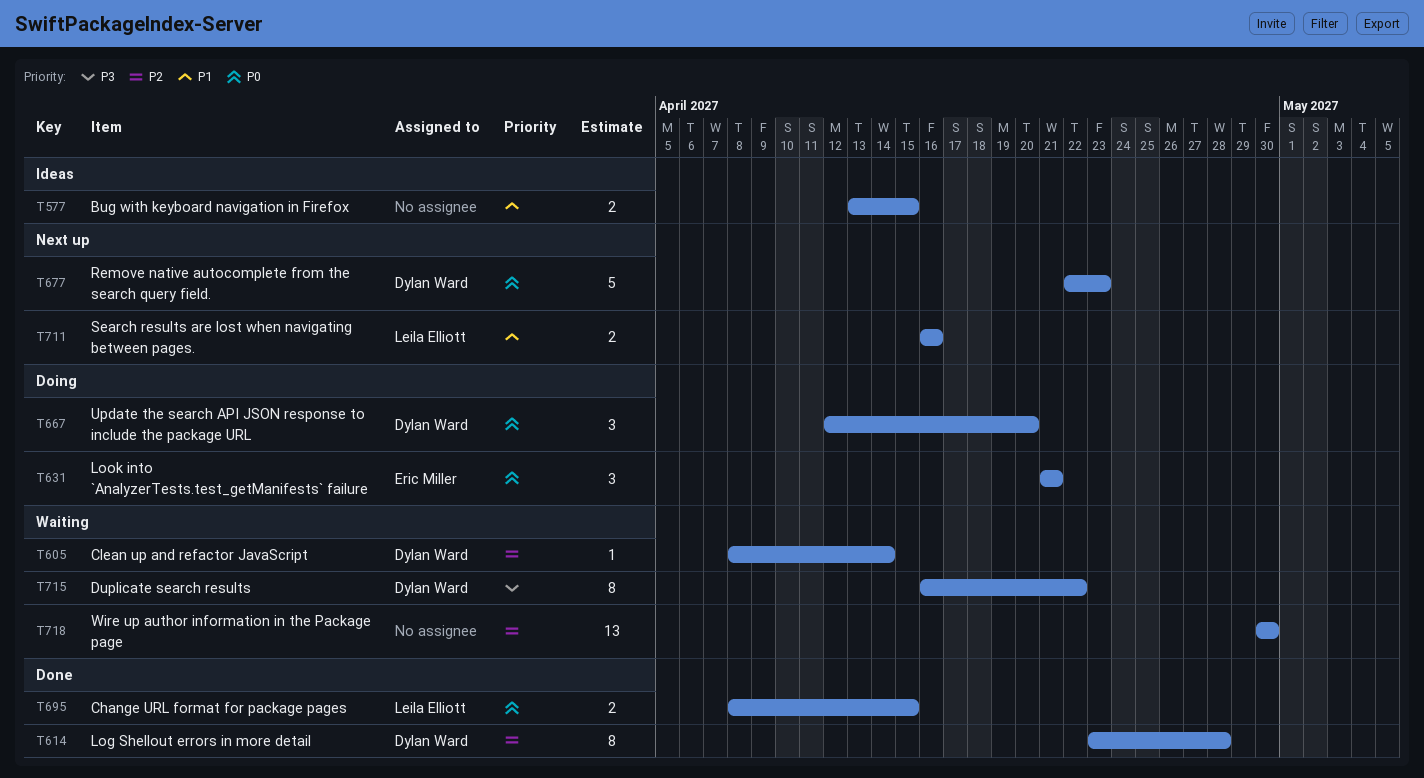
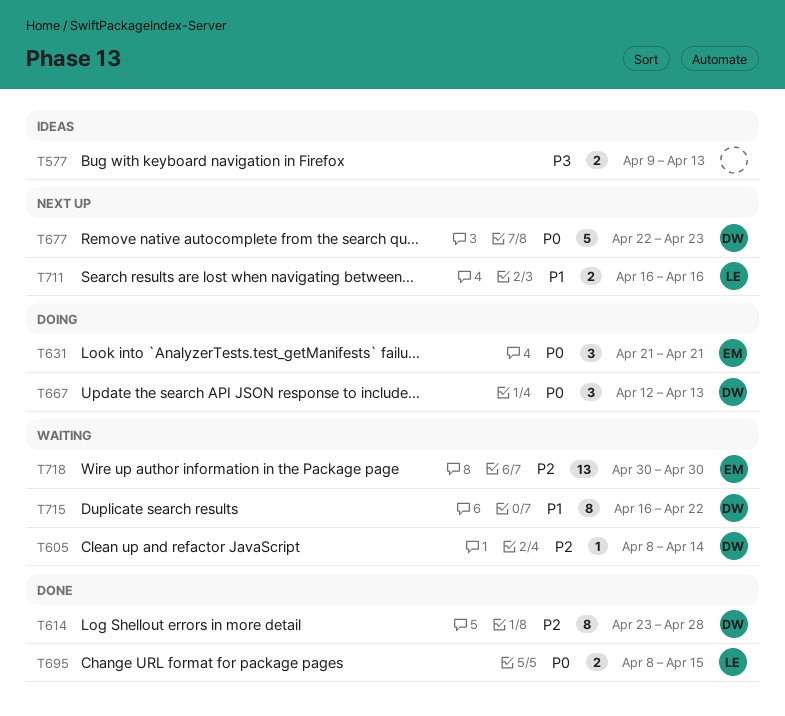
T577, priority: P1 -> P3
T577, start: Apr 13 -> Apr 9
T577, due: Apr 15 -> Apr 13
T667, due: Apr 20 -> Apr 13
T715, priority: P3 -> P1
T718, owner: none -> Eric Miller

